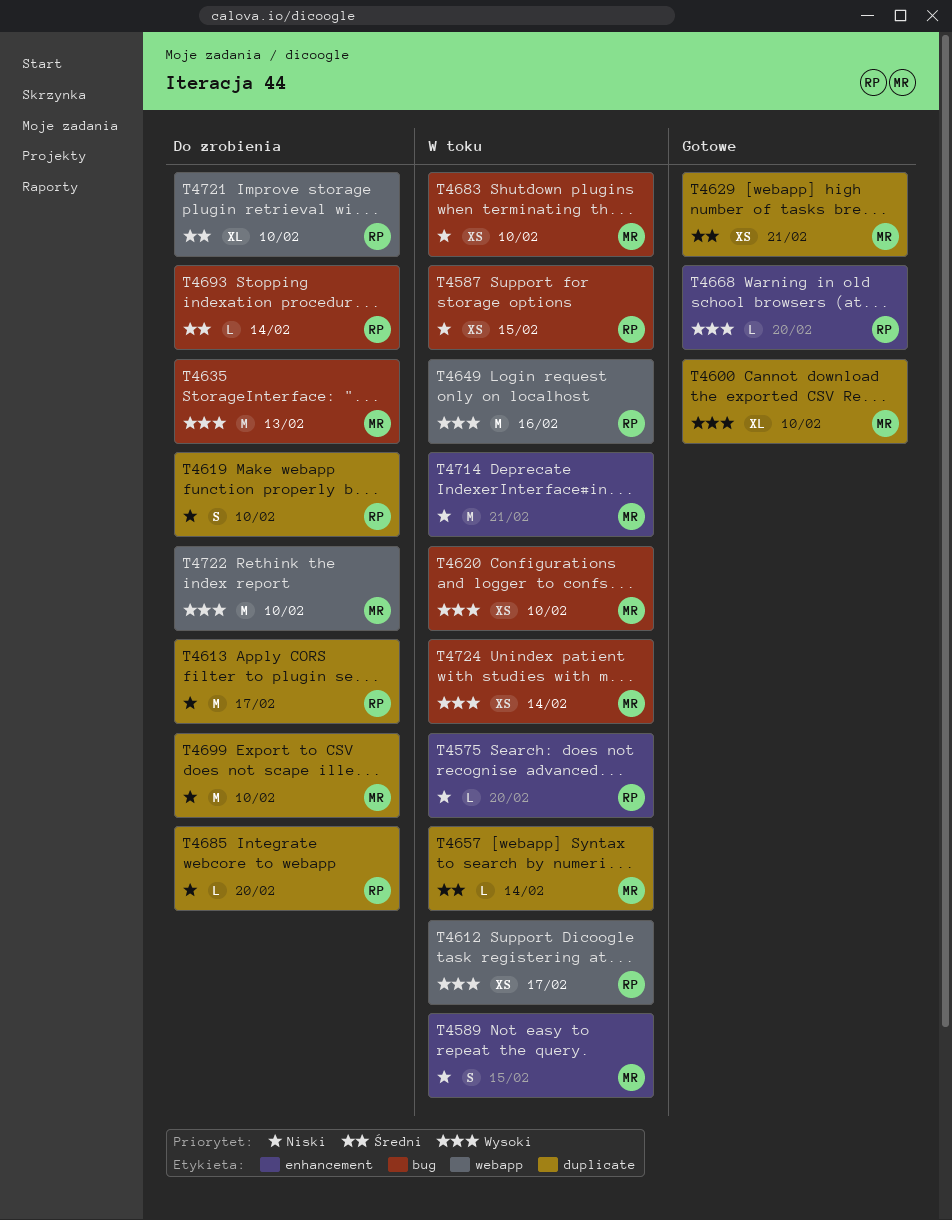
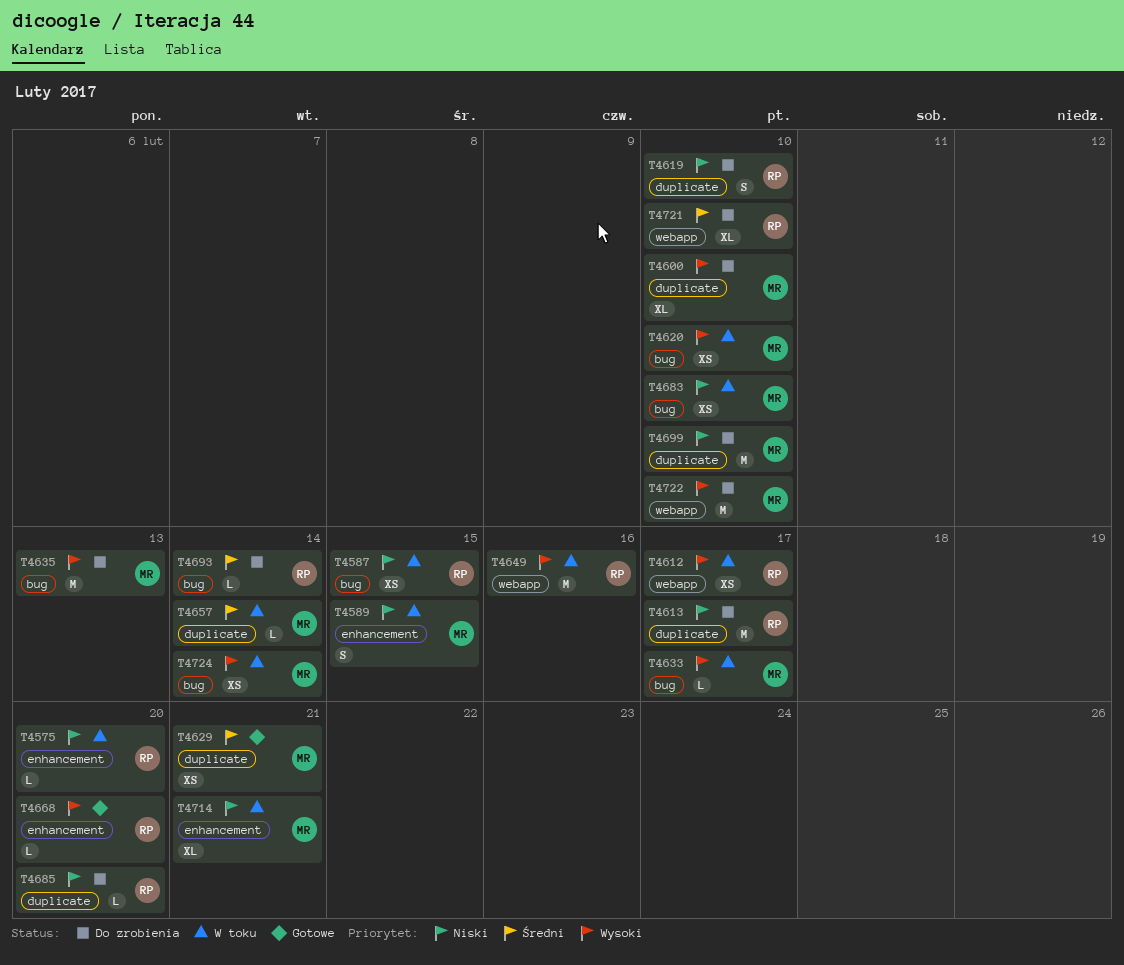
T4600, status: Gotowe -> Do zrobienia
T4633: none -> present
T4714, estimate: M -> XL

